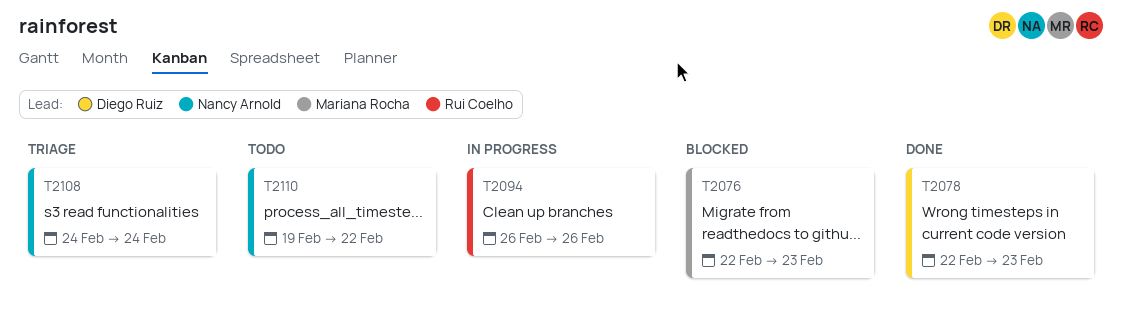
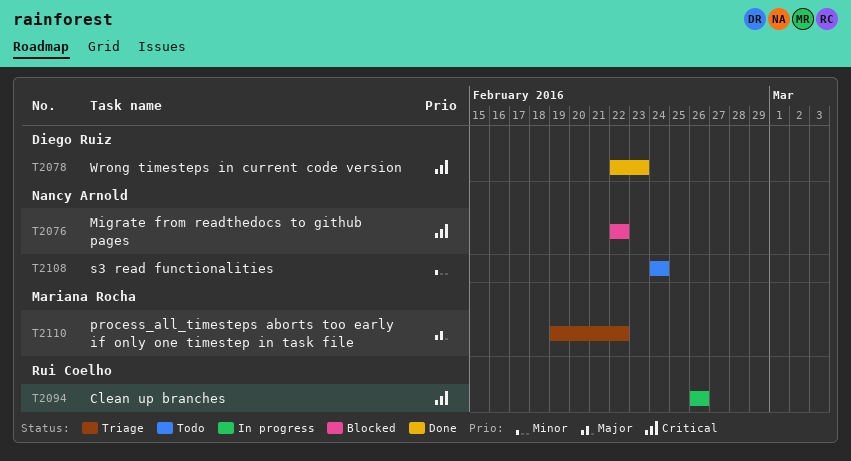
T2076, owner: Mariana Rocha -> Nancy Arnold
T2076, due: Feb 23 -> Feb 22
T2108, status: Triage -> Todo
T2110, status: Todo -> Triage
T2110, owner: Nancy Arnold -> Mariana Rocha

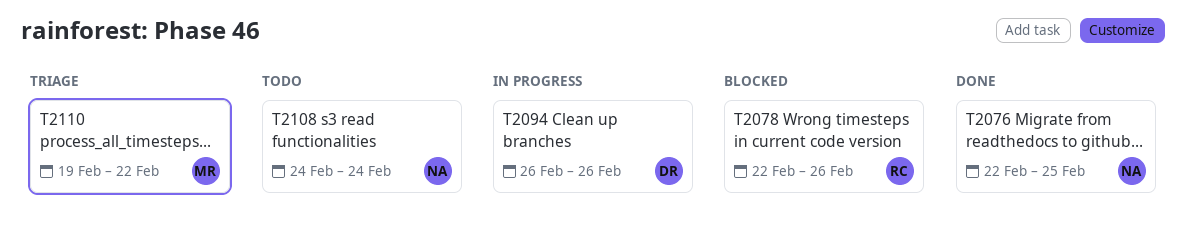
T2076, status: Blocked -> Done
T2076, due: Feb 22 -> Feb 25
T2078, status: Done -> Blocked
T2078, owner: Diego Ruiz -> Rui Coelho
T2078, due: Feb 23 -> Feb 26
T2094, owner: Rui Coelho -> Diego Ruiz

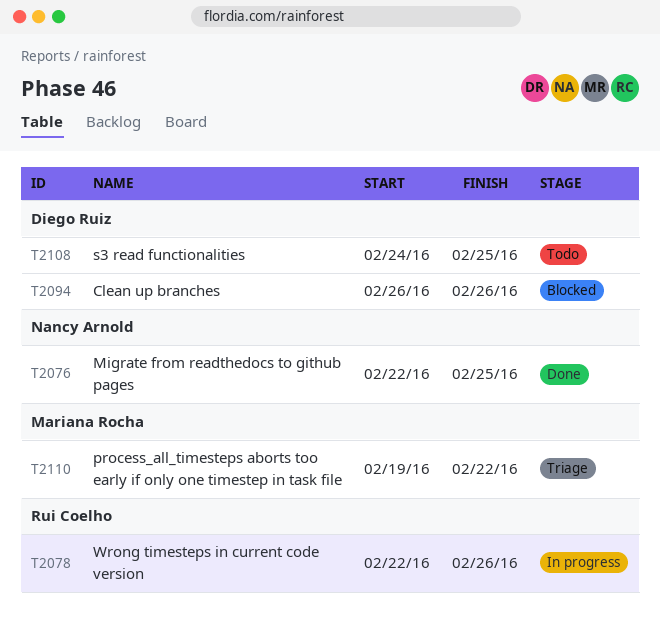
T2078, status: Blocked -> In progress
T2094, status: In progress -> Blocked
T2108, owner: Nancy Arnold -> Diego Ruiz
T2108, due: Feb 24 -> Feb 25

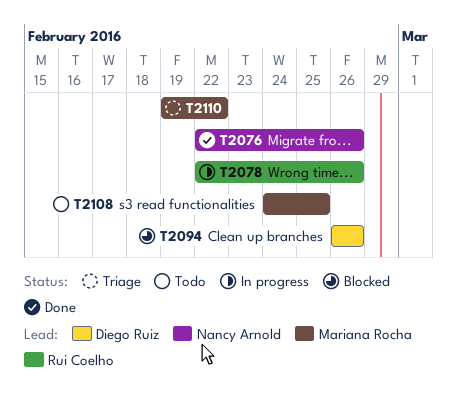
T2076, due: Feb 25 -> Feb 26
T2108, owner: Diego Ruiz -> Mariana Rocha

